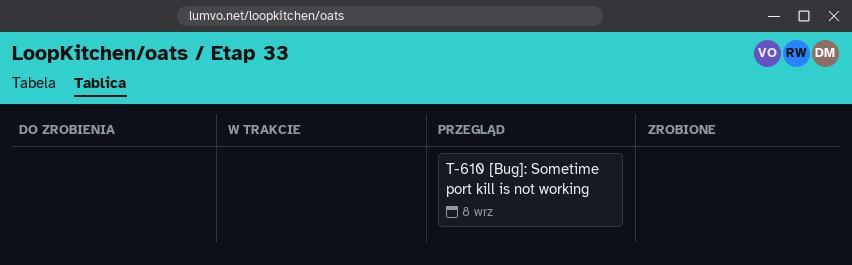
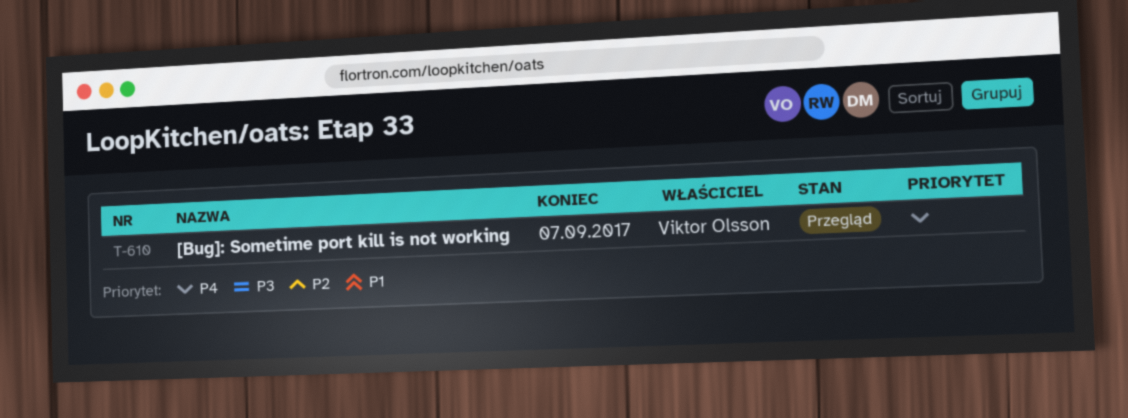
T-610, due: Sep 8 -> Sep 7

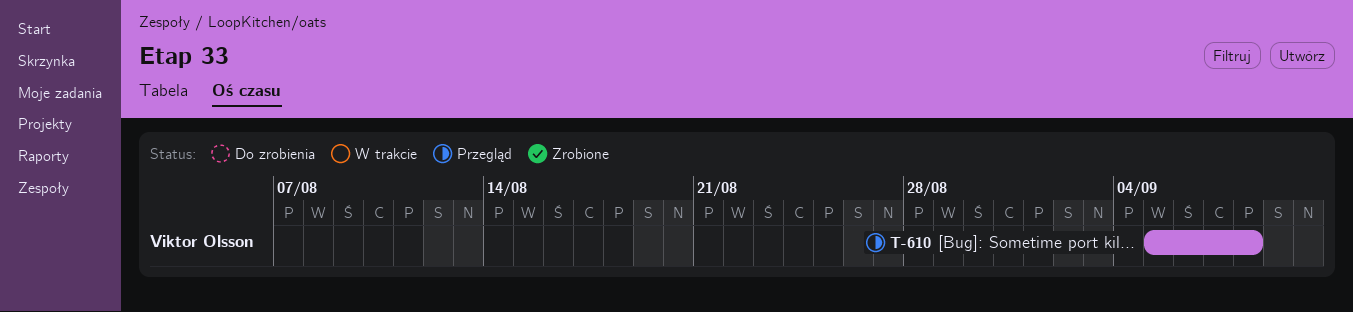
T-610, due: Sep 7 -> Sep 8

